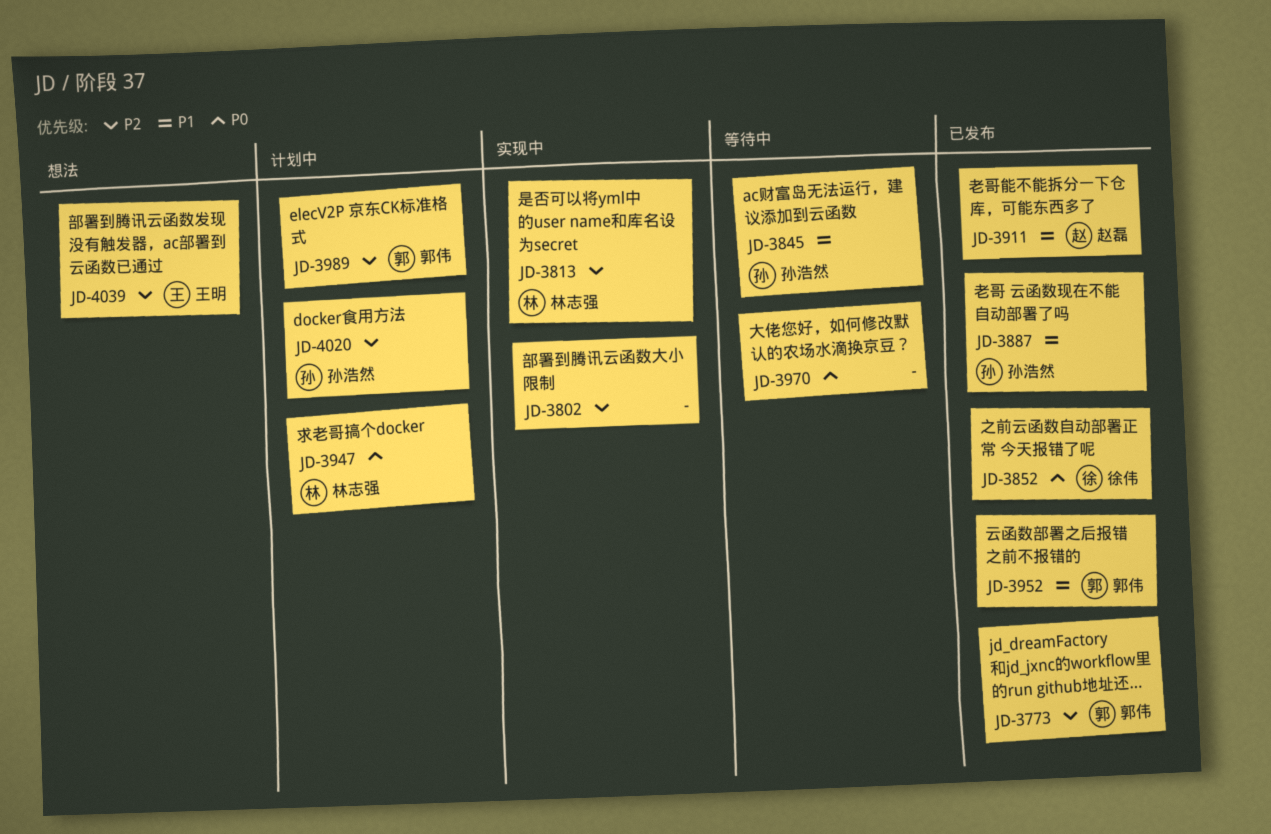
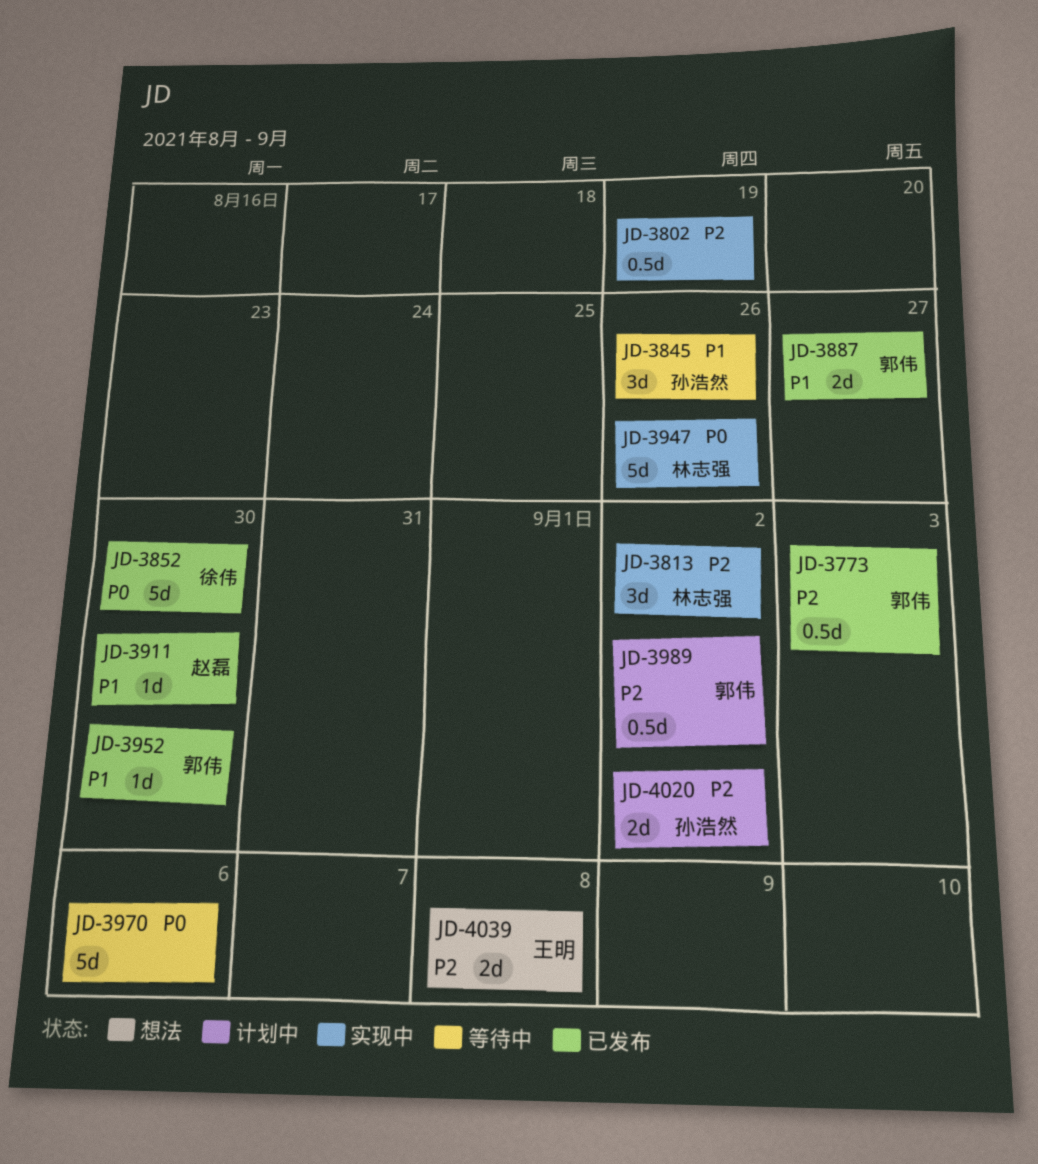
JD-3887, owner: 孙浩然 -> 郭伟
JD-3947, status: 计划中 -> 实现中

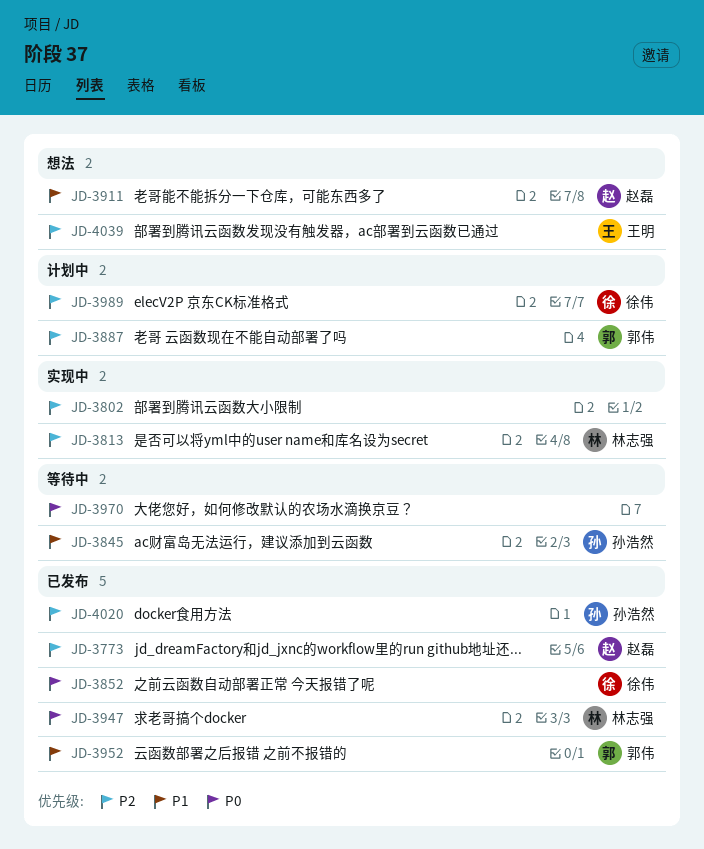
JD-3773, owner: 郭伟 -> 赵磊
JD-3887, status: 已发布 -> 计划中
JD-3887, priority: P1 -> P2
JD-3911, status: 已发布 -> 想法
JD-3947, status: 实现中 -> 已发布
JD-3989, owner: 郭伟 -> 徐伟
JD-4020, status: 计划中 -> 已发布

